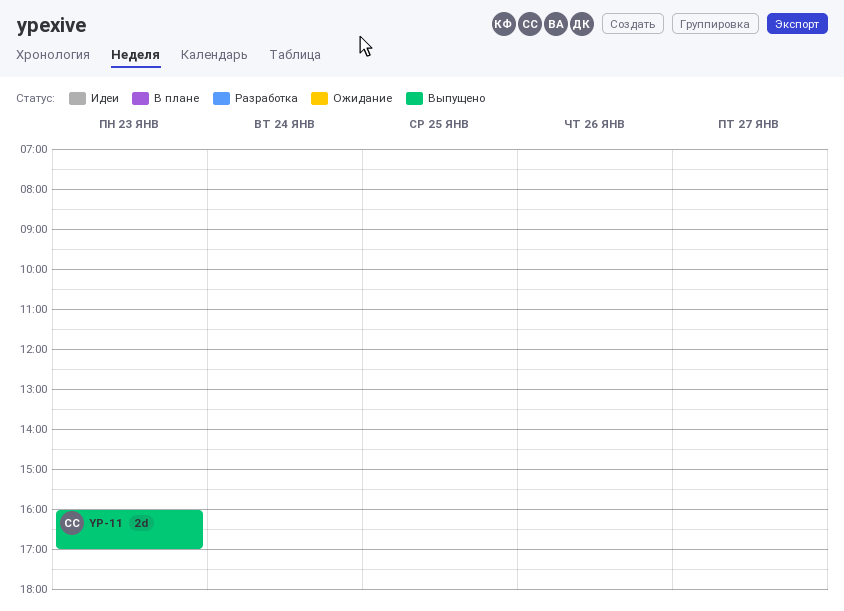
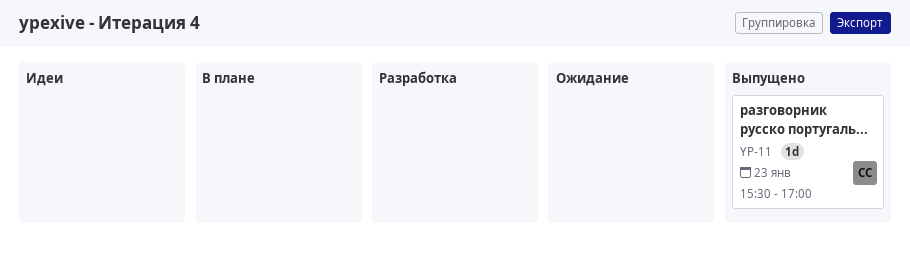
YP-11, estimate: 2d -> 1d
YP-11, begins: 16:00 -> 15:30

